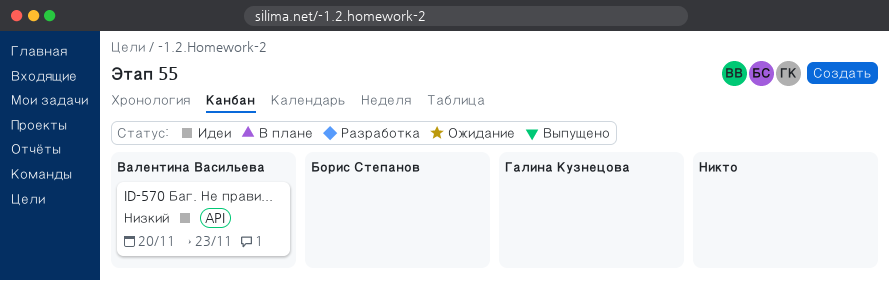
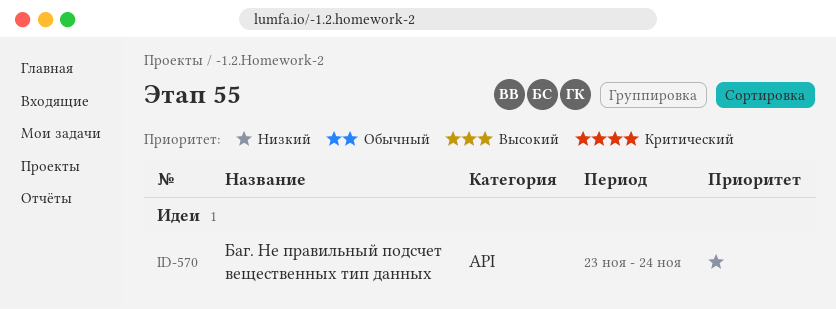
ID-570, start: Nov 20 -> Nov 23
ID-570, due: Nov 23 -> Nov 24

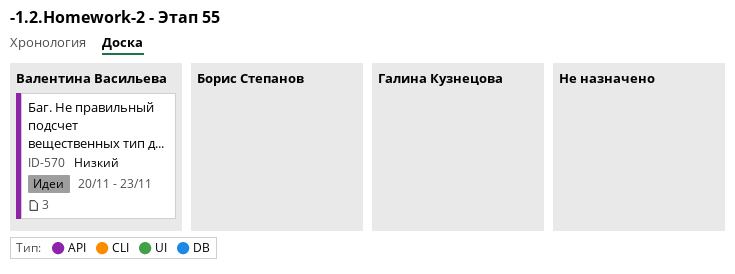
ID-570, start: Nov 23 -> Nov 20
ID-570, due: Nov 24 -> Nov 23

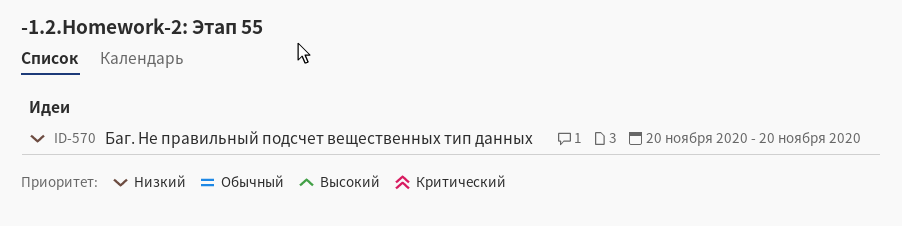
ID-570, due: Nov 23 -> Nov 20

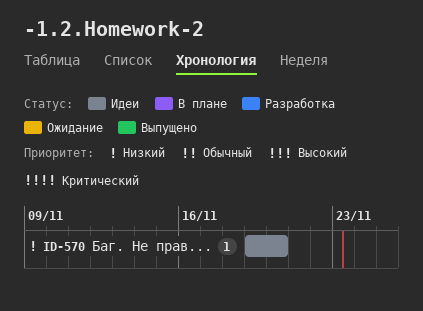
ID-570, start: Nov 20 -> Nov 19

